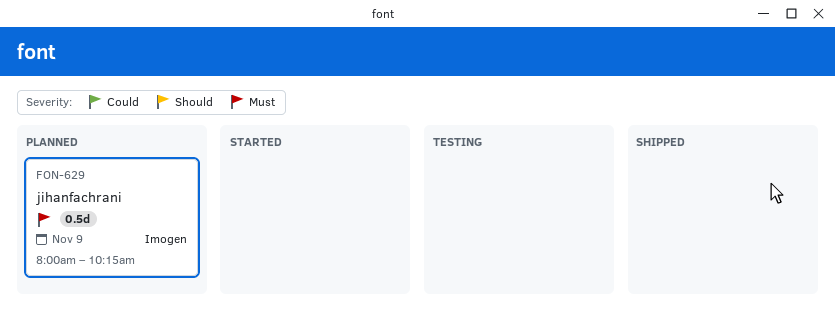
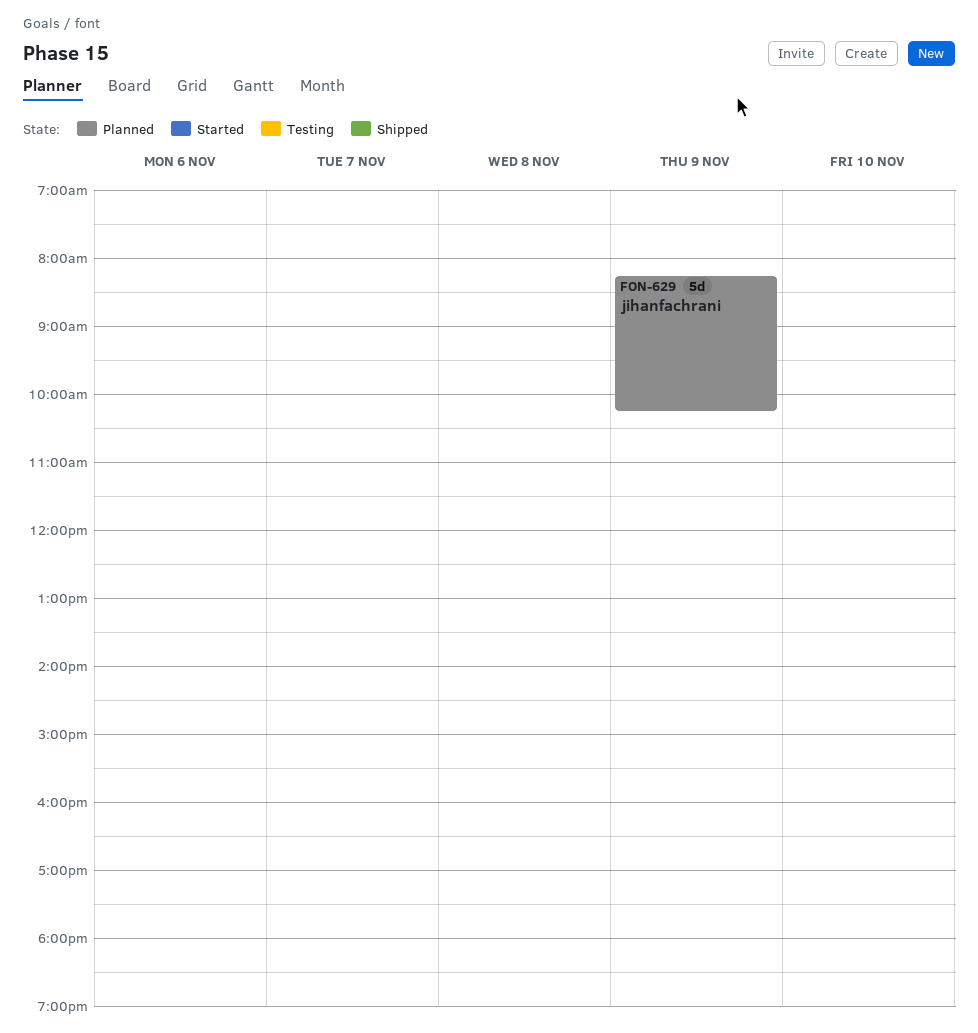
FON-629, estimate: 0.5d -> 5d
FON-629, begins: 08:00 -> 08:15

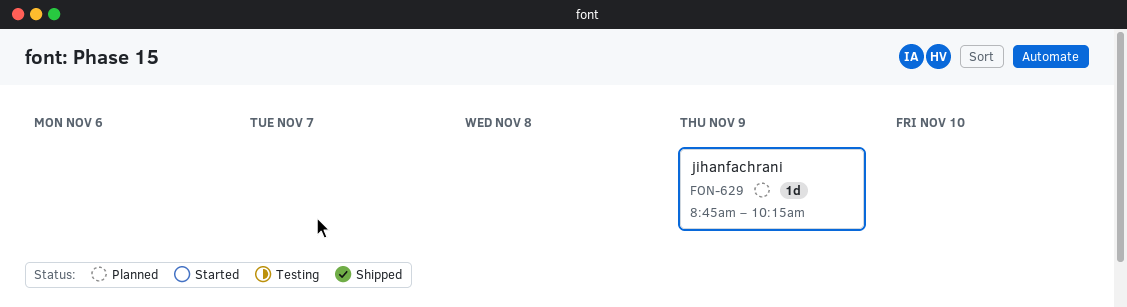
FON-629, estimate: 5d -> 1d
FON-629, begins: 08:15 -> 08:45

